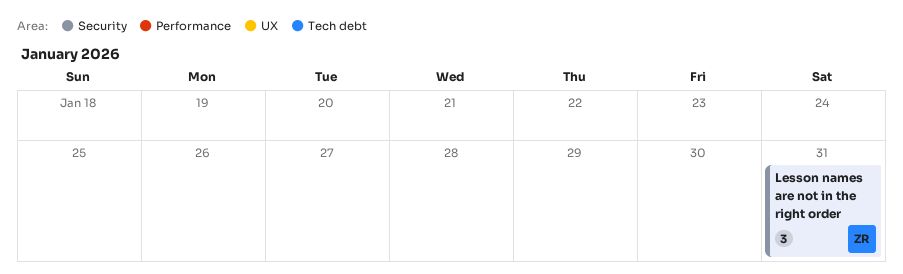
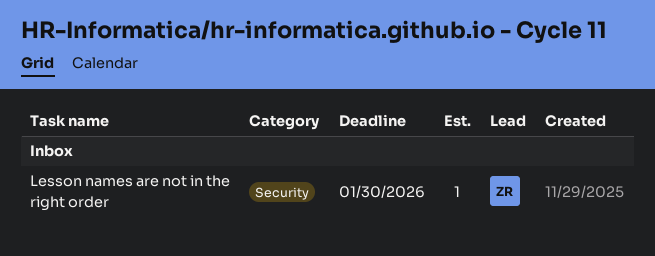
Lesson names are not in the right order, estimate: 3 -> 1
Lesson names are not in the right order, due: Jan 31 -> Jan 30

